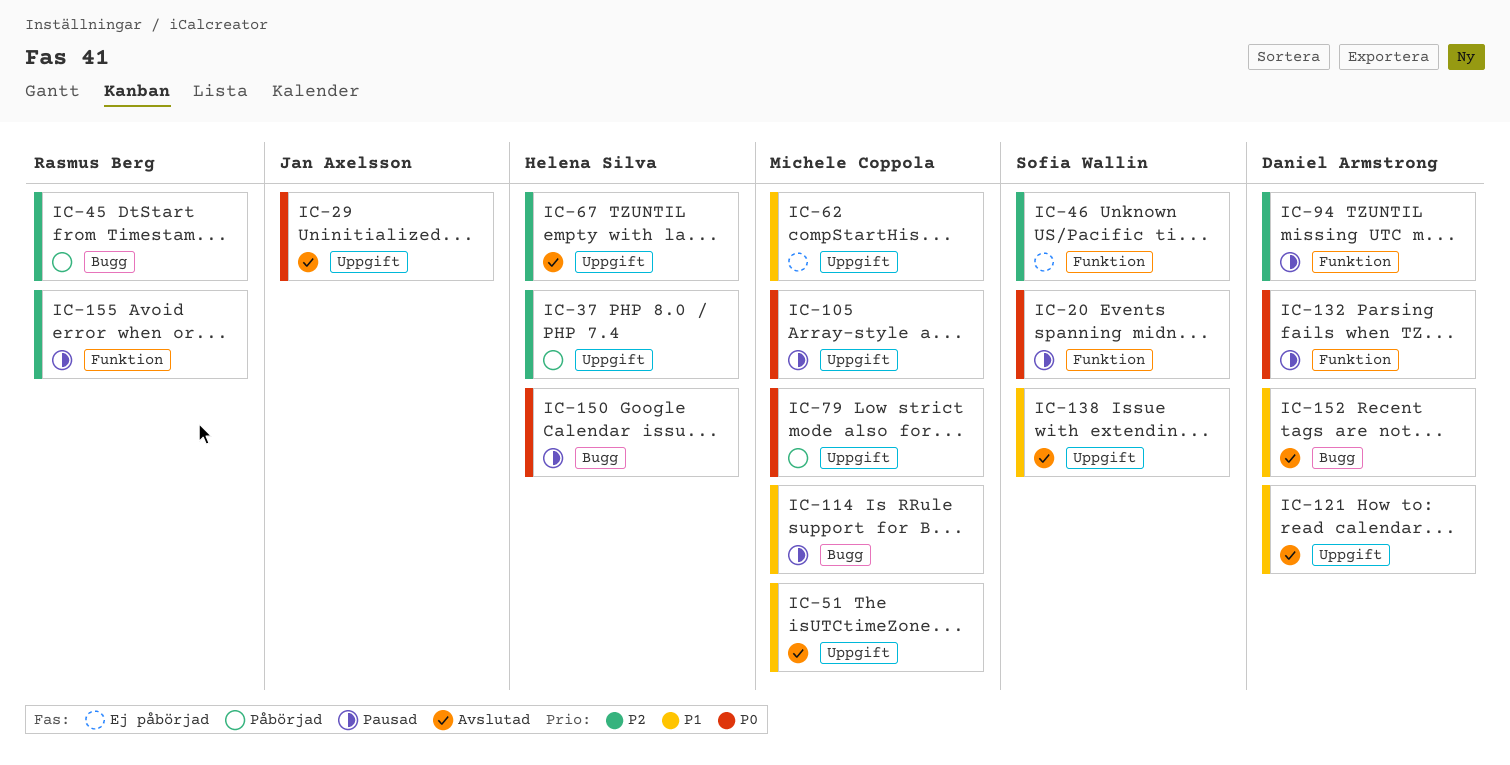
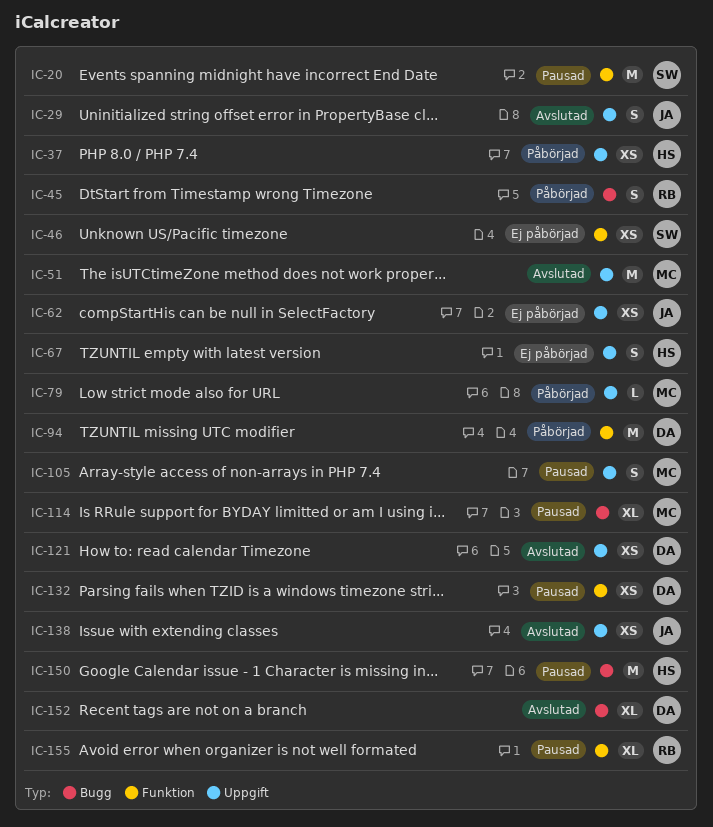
IC-62, owner: Michele Coppola -> Jan Axelsson
IC-67, status: Avslutad -> Ej påbörjad
IC-94, status: Pausad -> Påbörjad
IC-138, owner: Sofia Wallin -> Jan Axelsson

